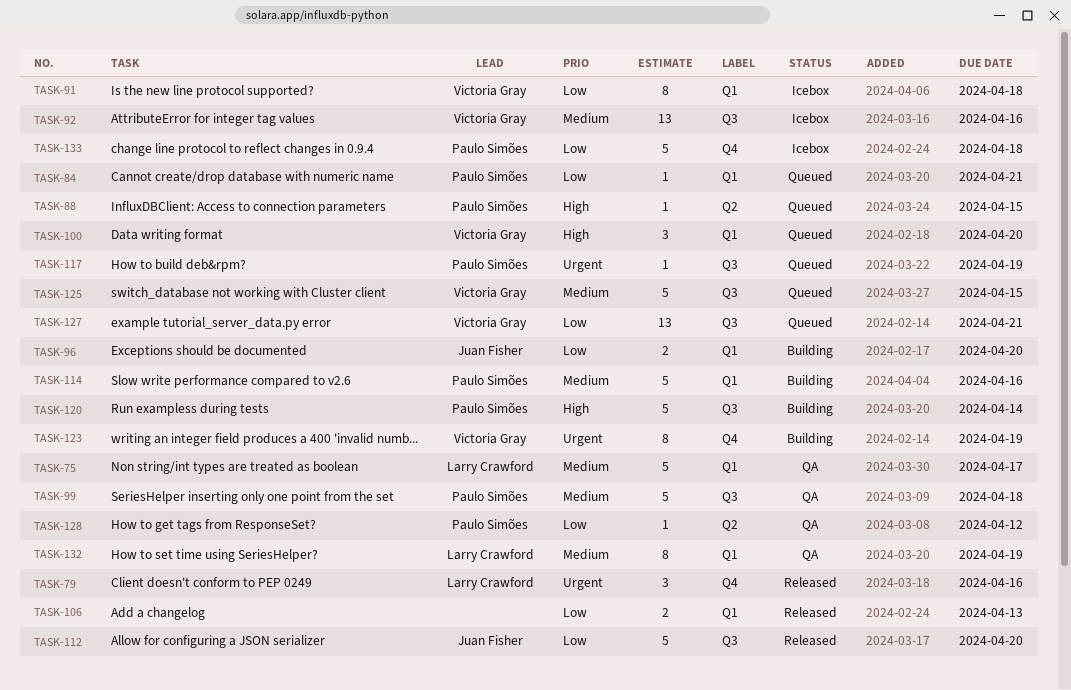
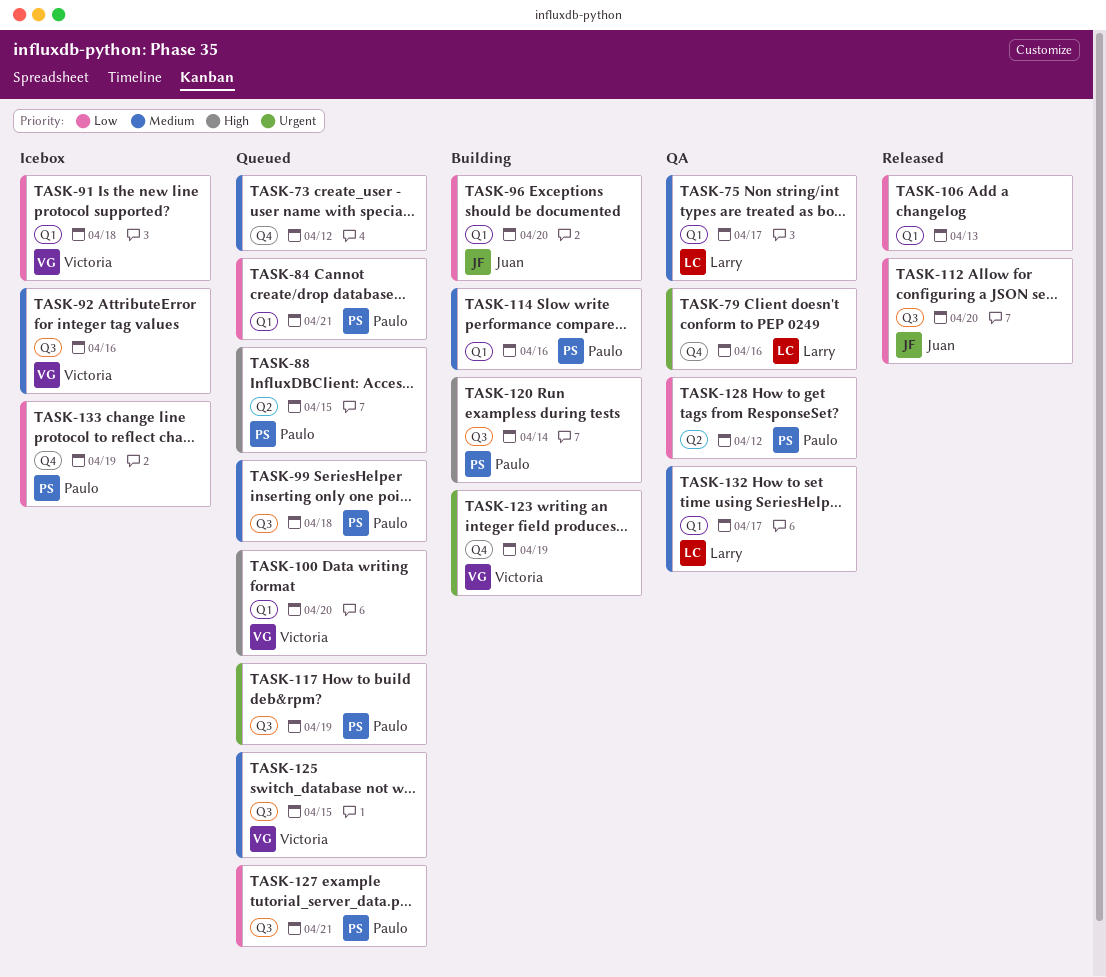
TASK-73: none -> present
TASK-79, status: Released -> QA
TASK-99, status: QA -> Queued
TASK-127, owner: Victoria Gray -> Paulo Simões
TASK-132, due: Apr 19 -> Apr 17
TASK-133, due: Apr 18 -> Apr 19

